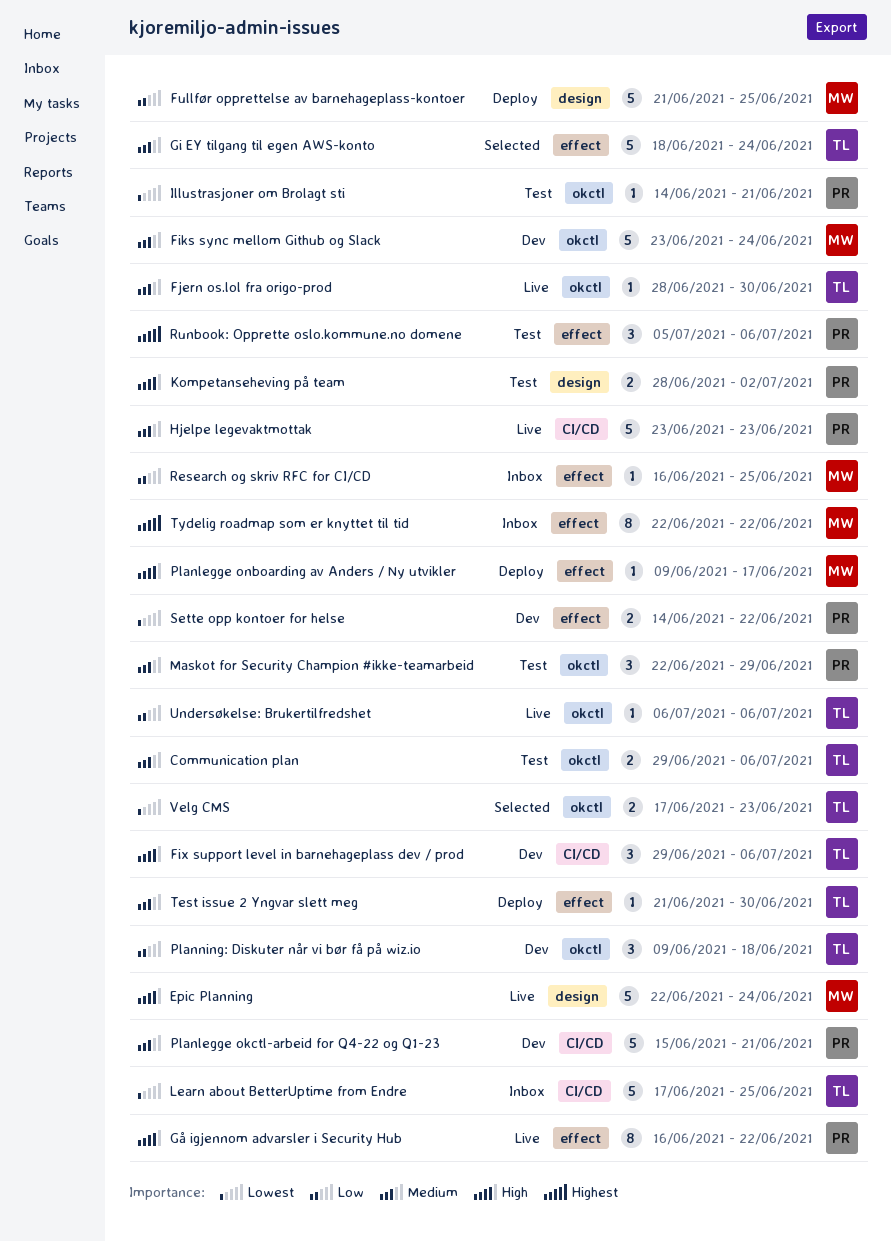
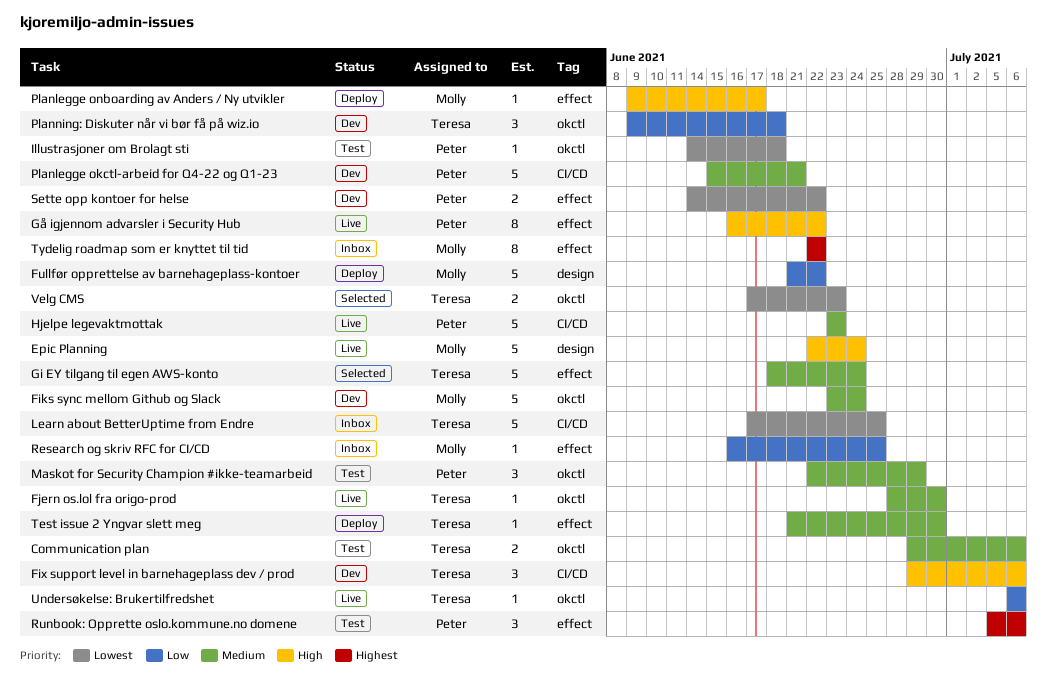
Fullfør opprettelse av barnehageplass-kontoer, due: Jun 25 -> Jun 22
Illustrasjoner om Brolagt sti, due: Jun 21 -> Jun 18
Kompetanseheving på team: present -> none

